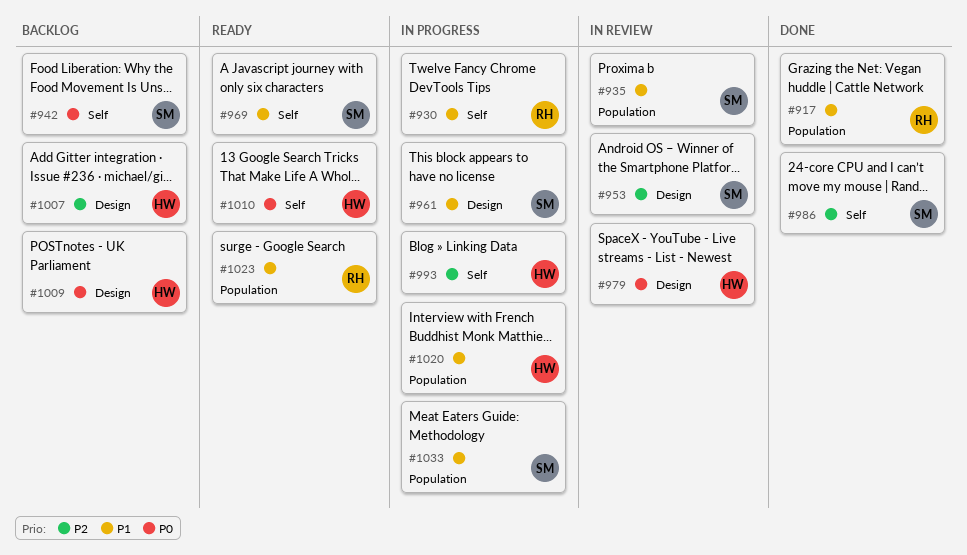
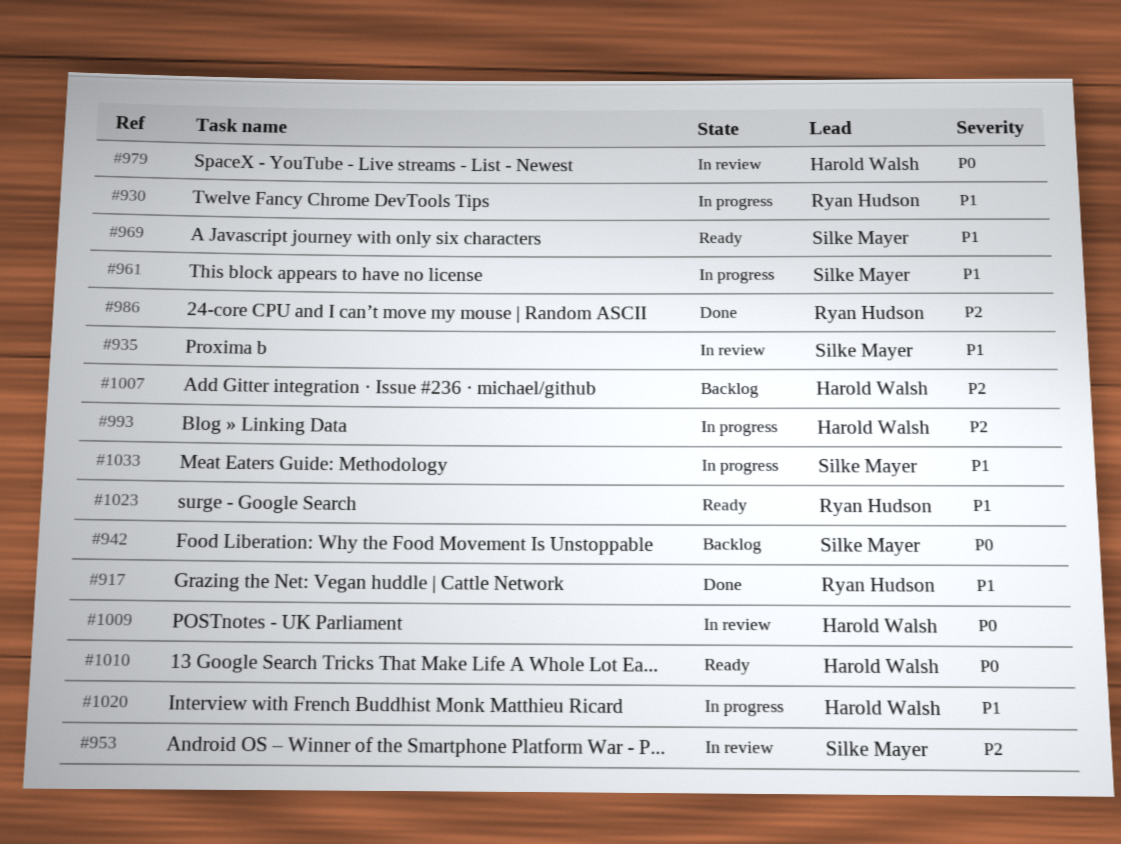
#986, owner: Silke Mayer -> Ryan Hudson
#1009, status: Backlog -> In review

